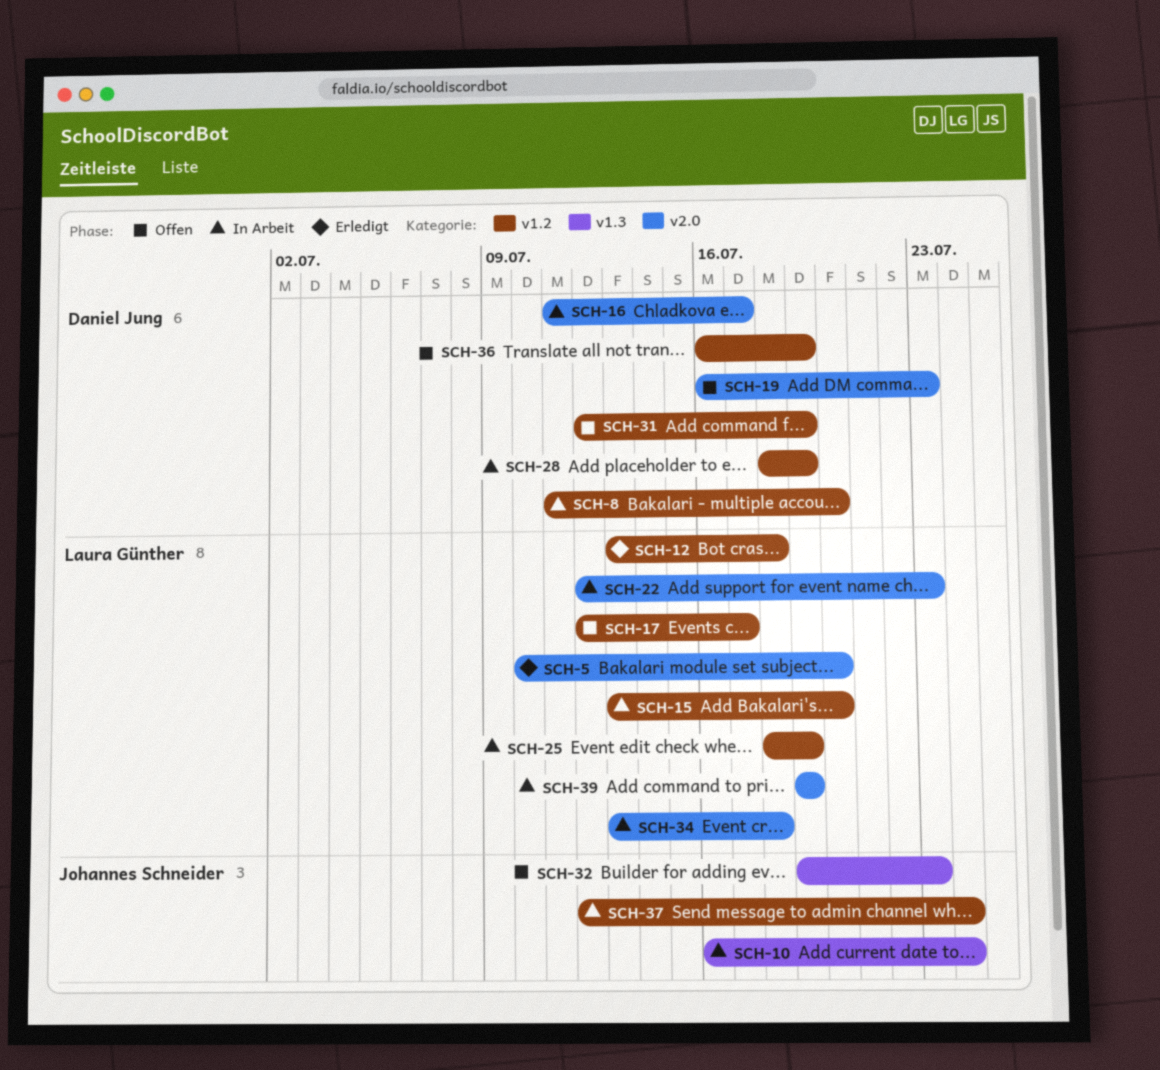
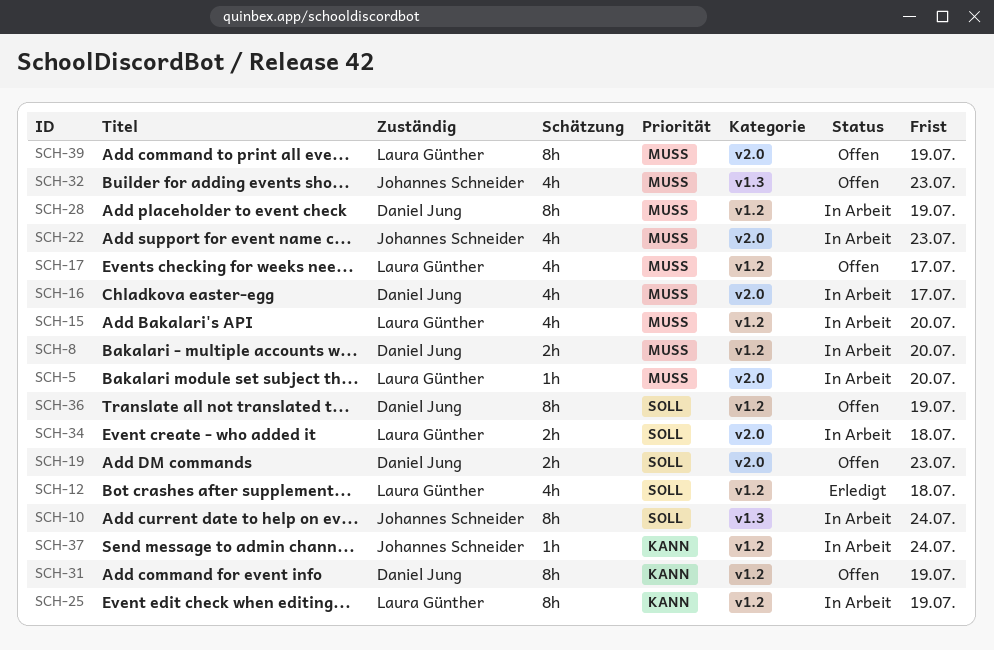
SCH-5, status: Erledigt -> In Arbeit
SCH-22, owner: Laura Günther -> Johannes Schneider
SCH-39, status: In Arbeit -> Offen

